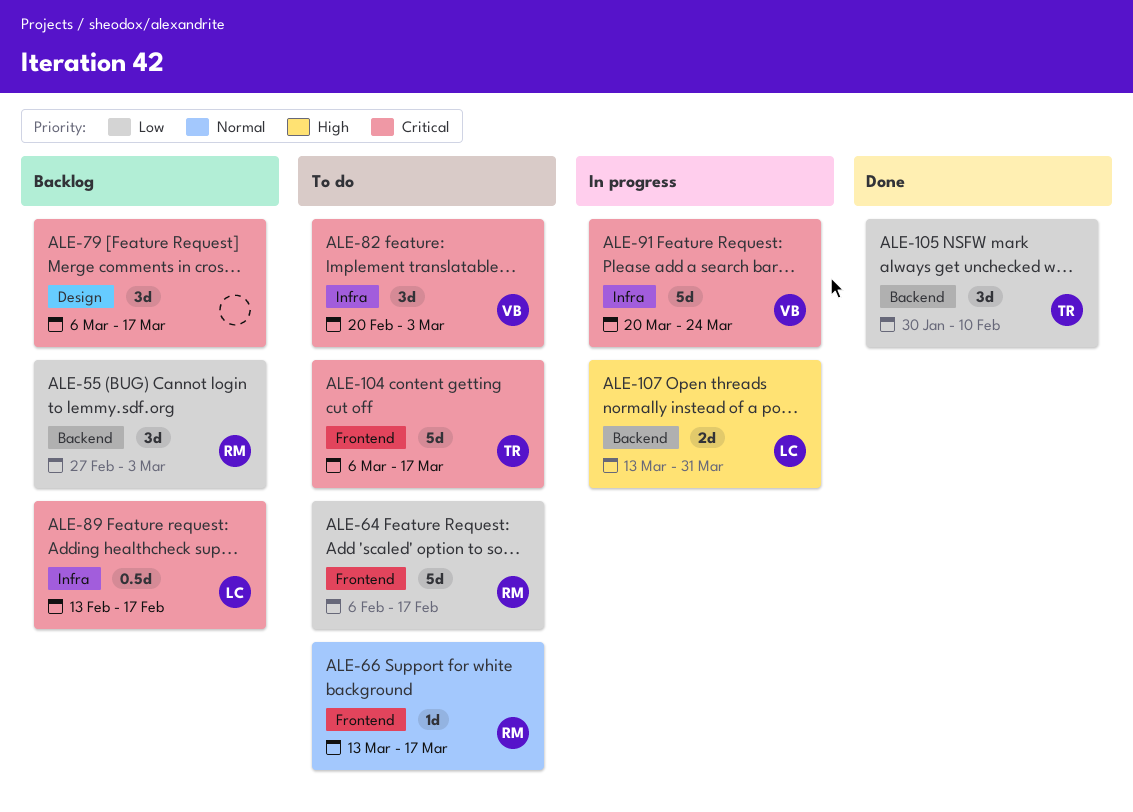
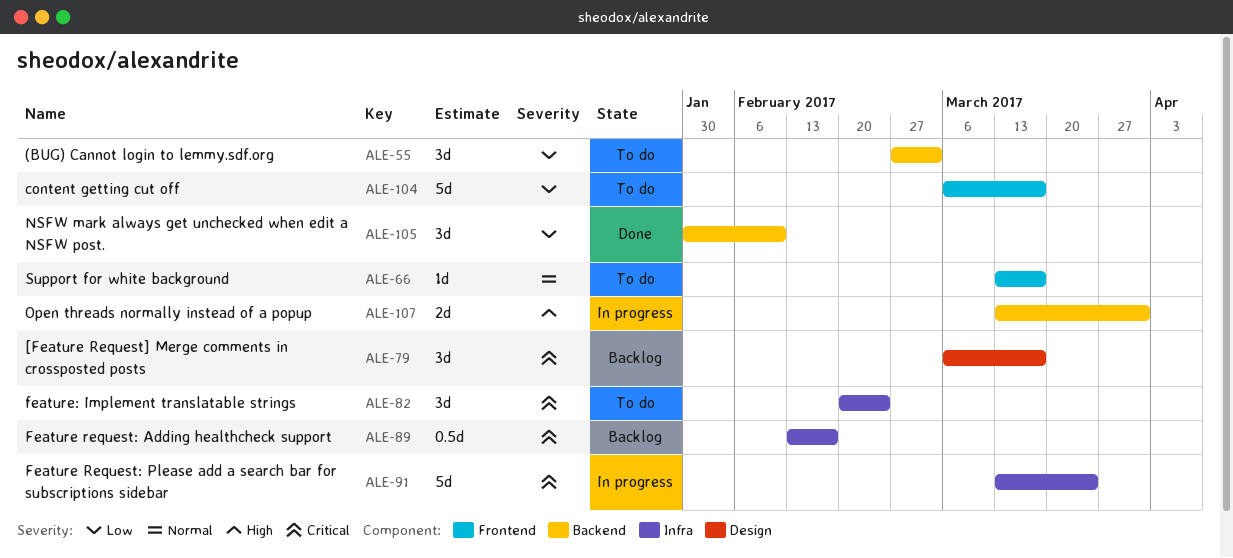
ALE-55, status: Backlog -> To do
ALE-64: present -> none
ALE-82, due: Mar 3 -> Feb 24
ALE-91, start: Mar 20 -> Mar 13
ALE-104, priority: Critical -> Low

